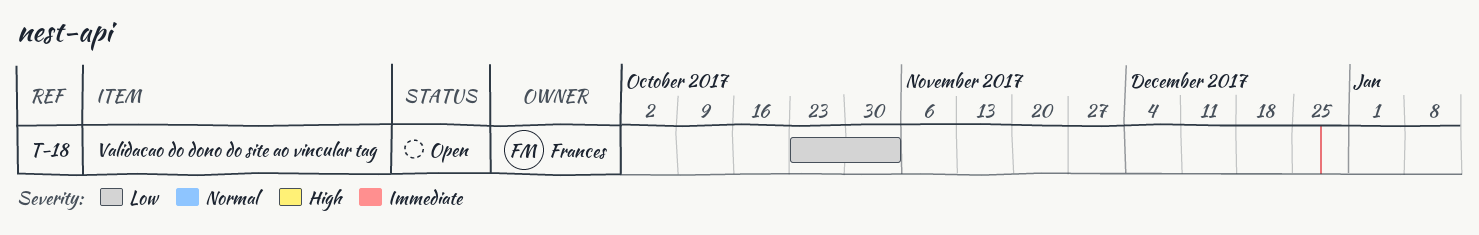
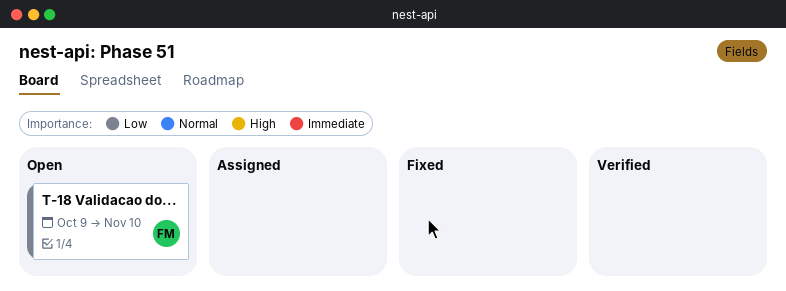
T-18, start: Oct 23 -> Oct 9
T-18, due: Nov 3 -> Nov 10

